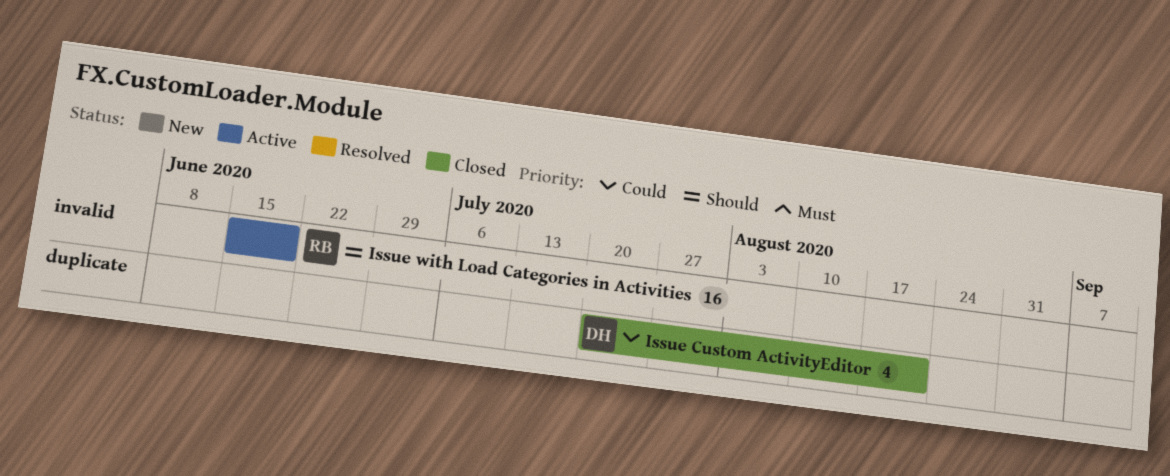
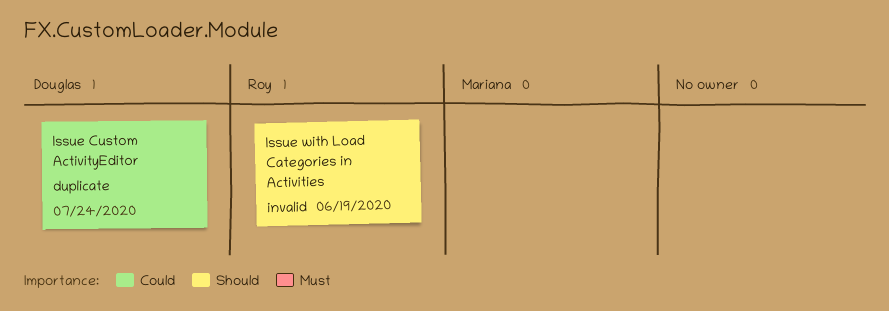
Issue Custom ActivityEditor, due: Aug 21 -> Jul 24

